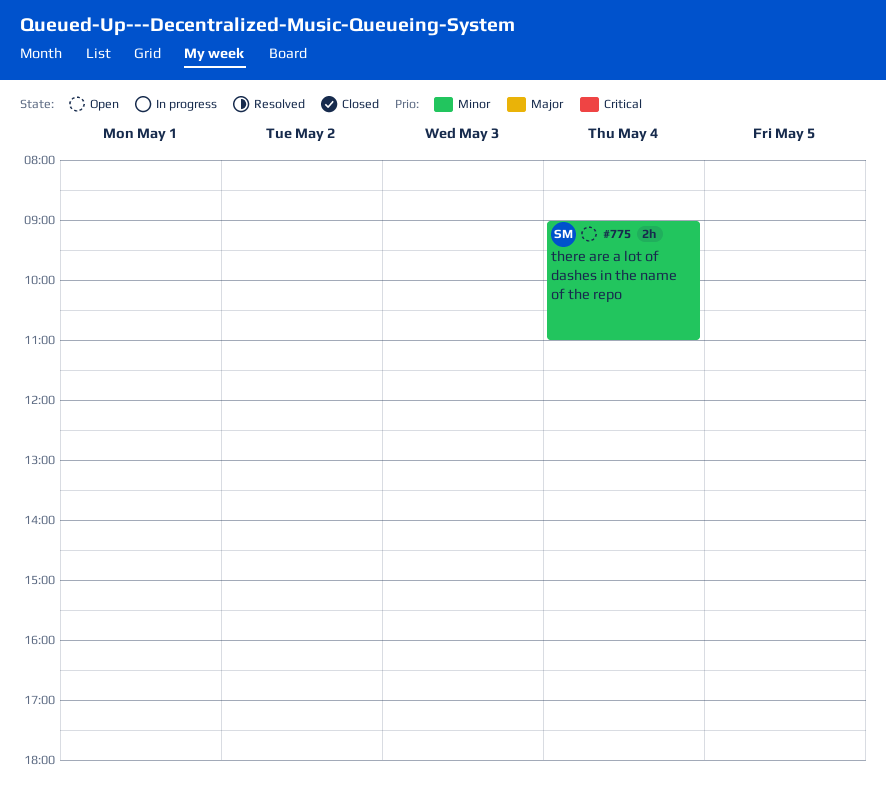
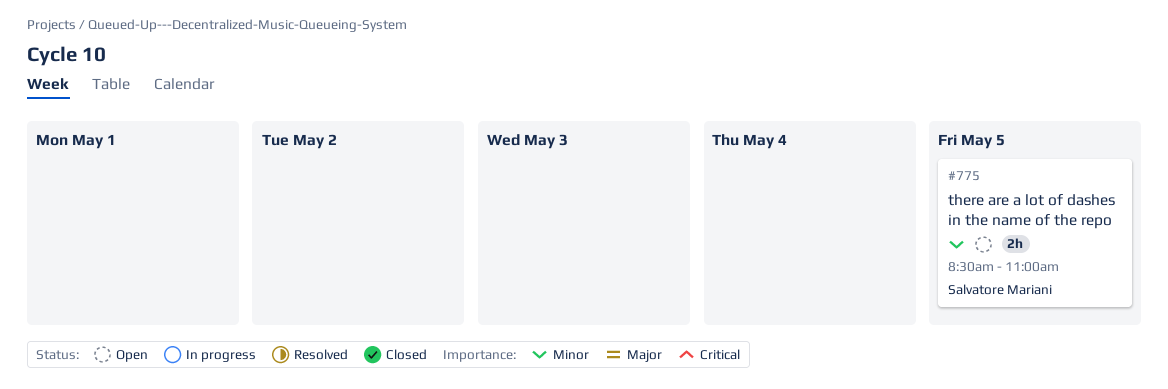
#775, day: May 4 -> May 5
#775, begins: 09:00 -> 08:30

